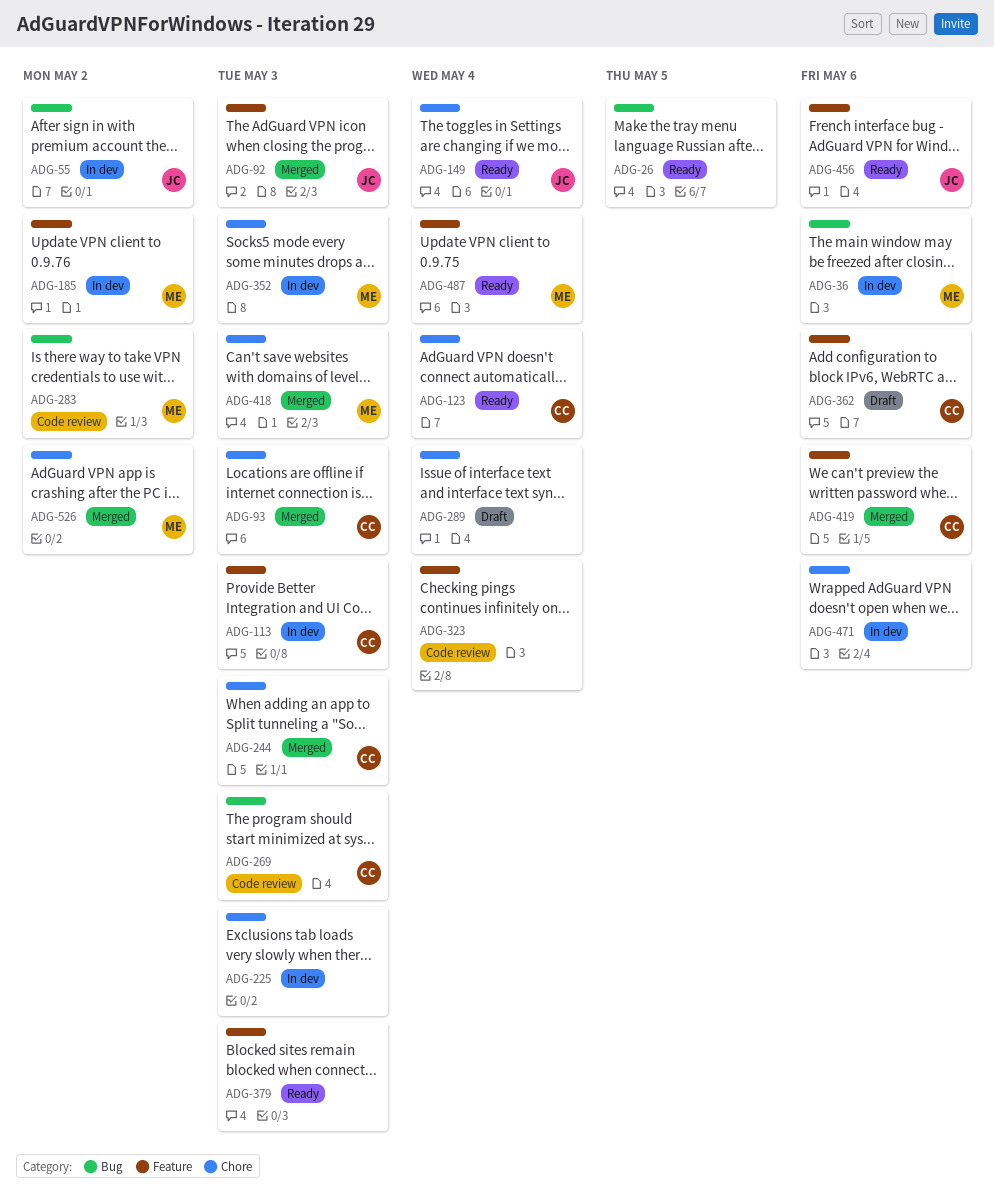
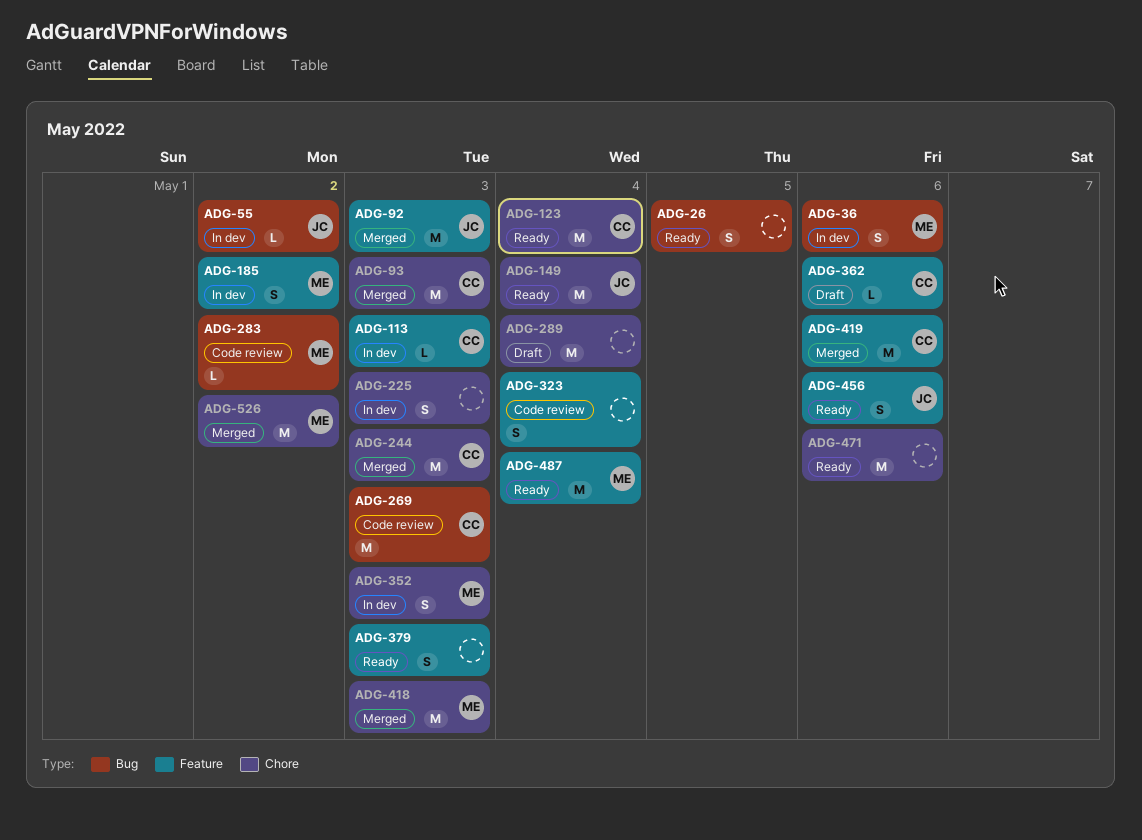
ADG-471, status: In dev -> Ready

